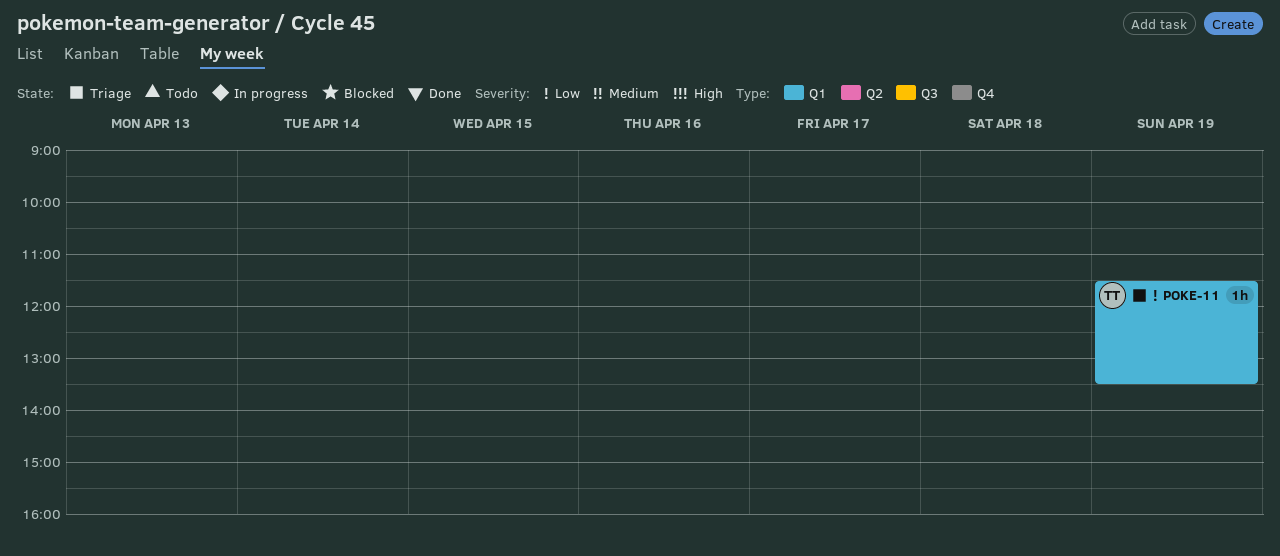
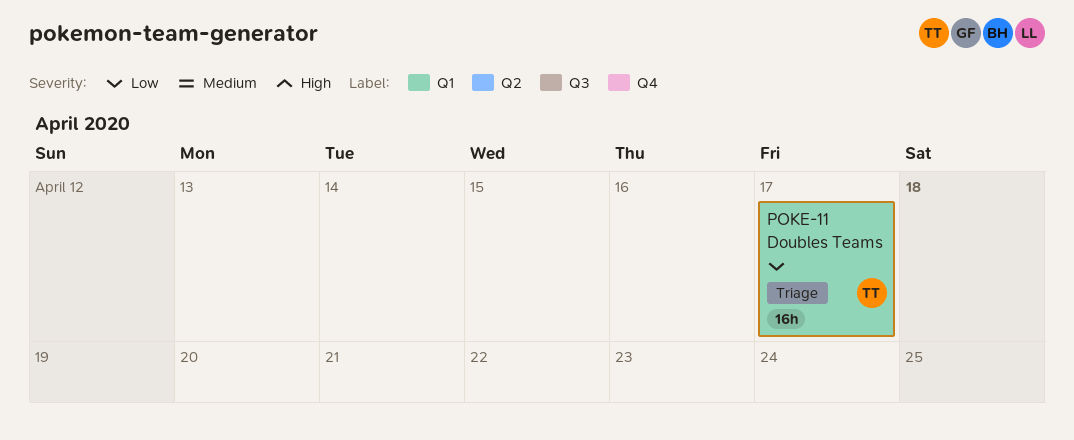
POKE-11, estimate: 1h -> 16h
POKE-11, day: Apr 19 -> Apr 17

